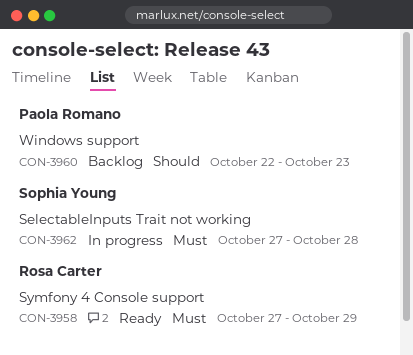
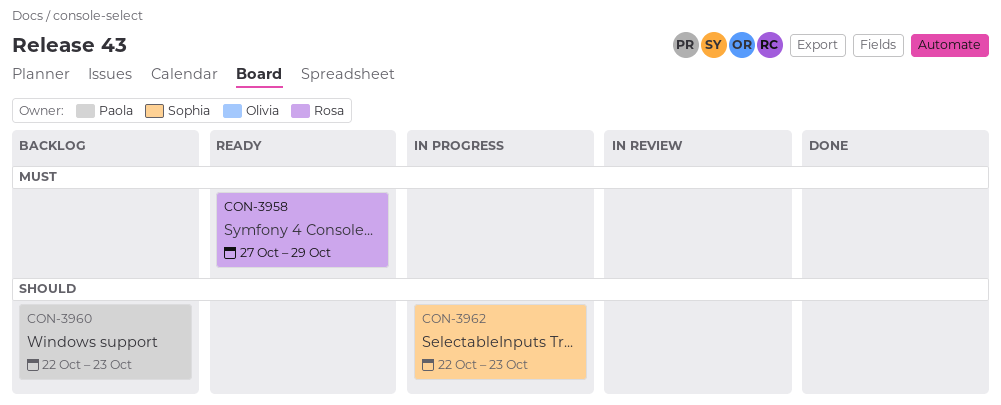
CON-3962, priority: Must -> Should
CON-3962, start: Oct 27 -> Oct 22
CON-3962, due: Oct 28 -> Oct 23

